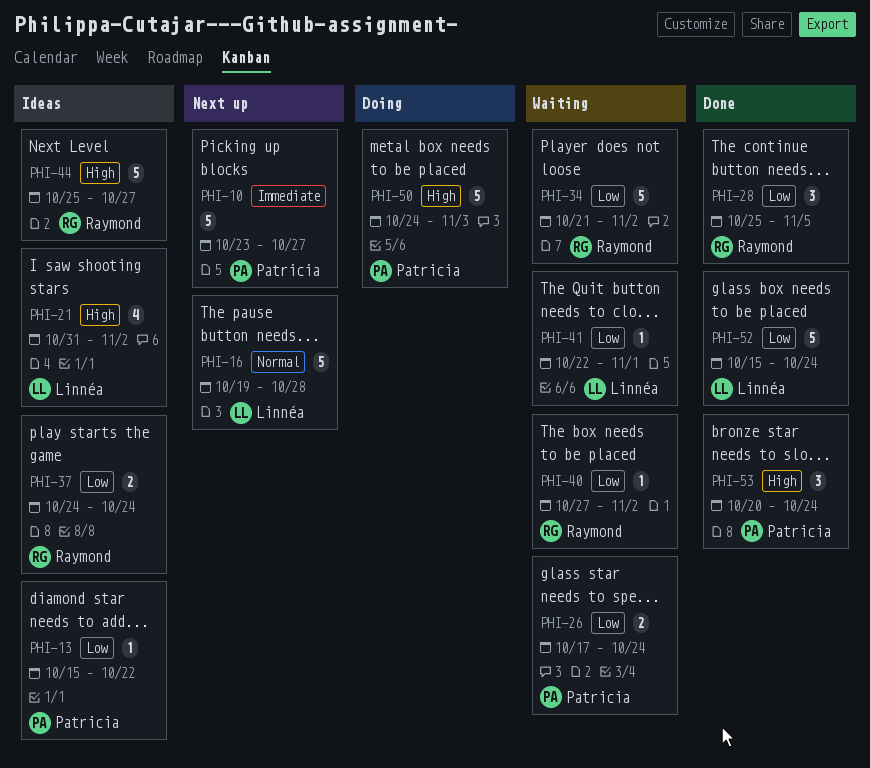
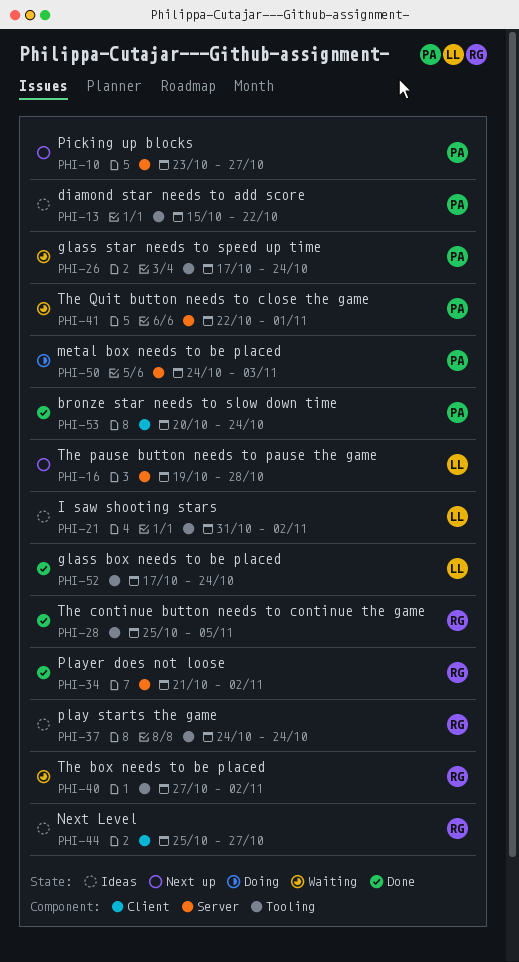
PHI-34, status: Waiting -> Done
PHI-41, owner: Linnéa -> Patricia
PHI-52, start: Oct 15 -> Oct 17

